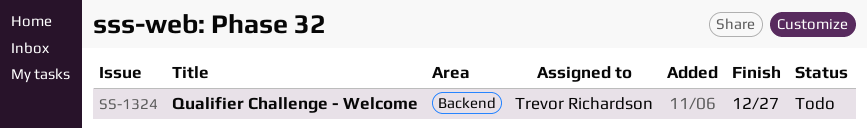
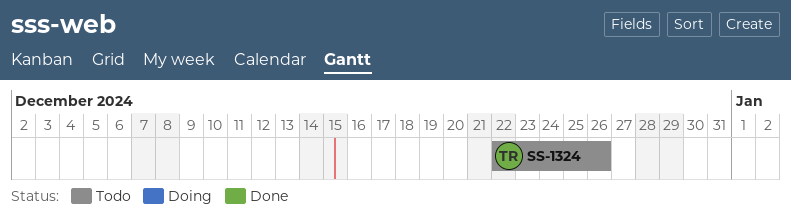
SS-1324, due: Dec 27 -> Dec 26

